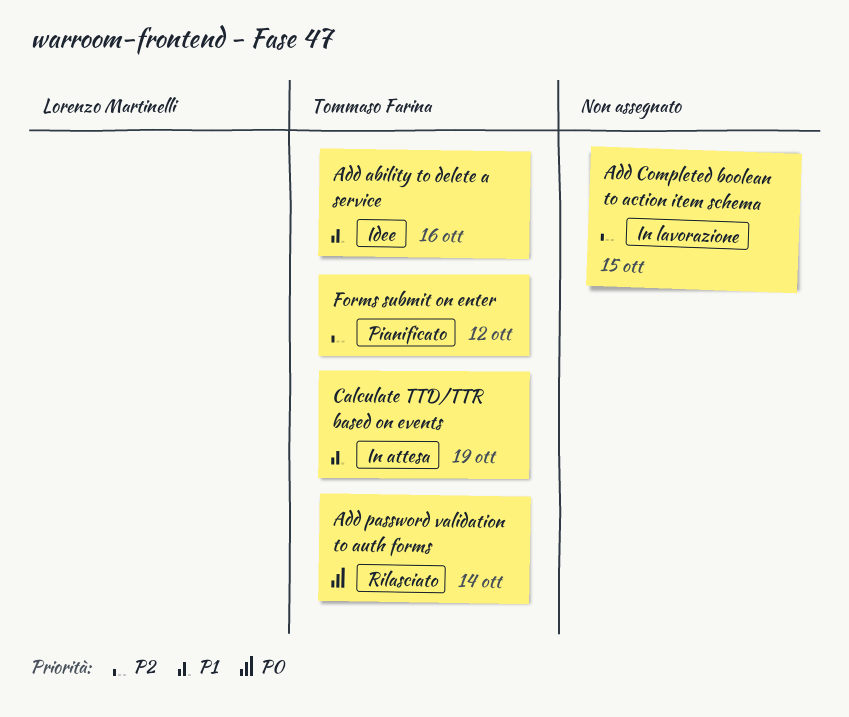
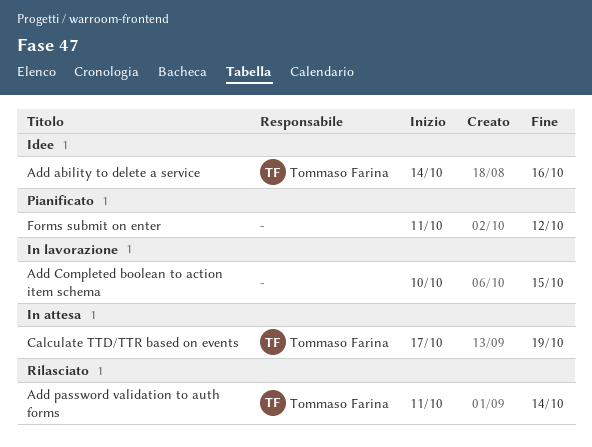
Forms submit on enter, owner: Tommaso Farina -> none

